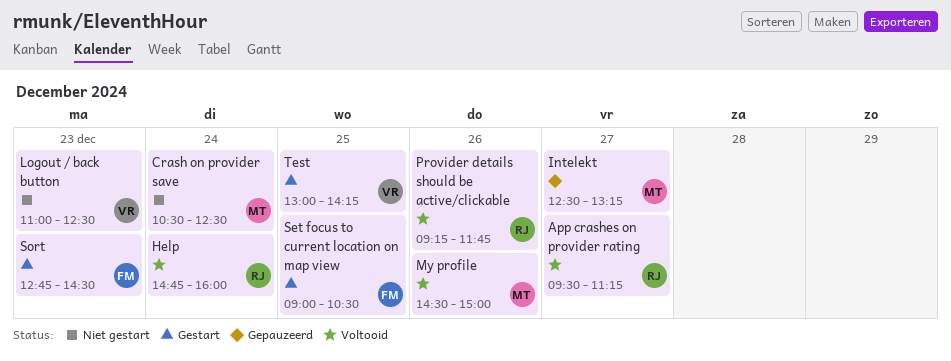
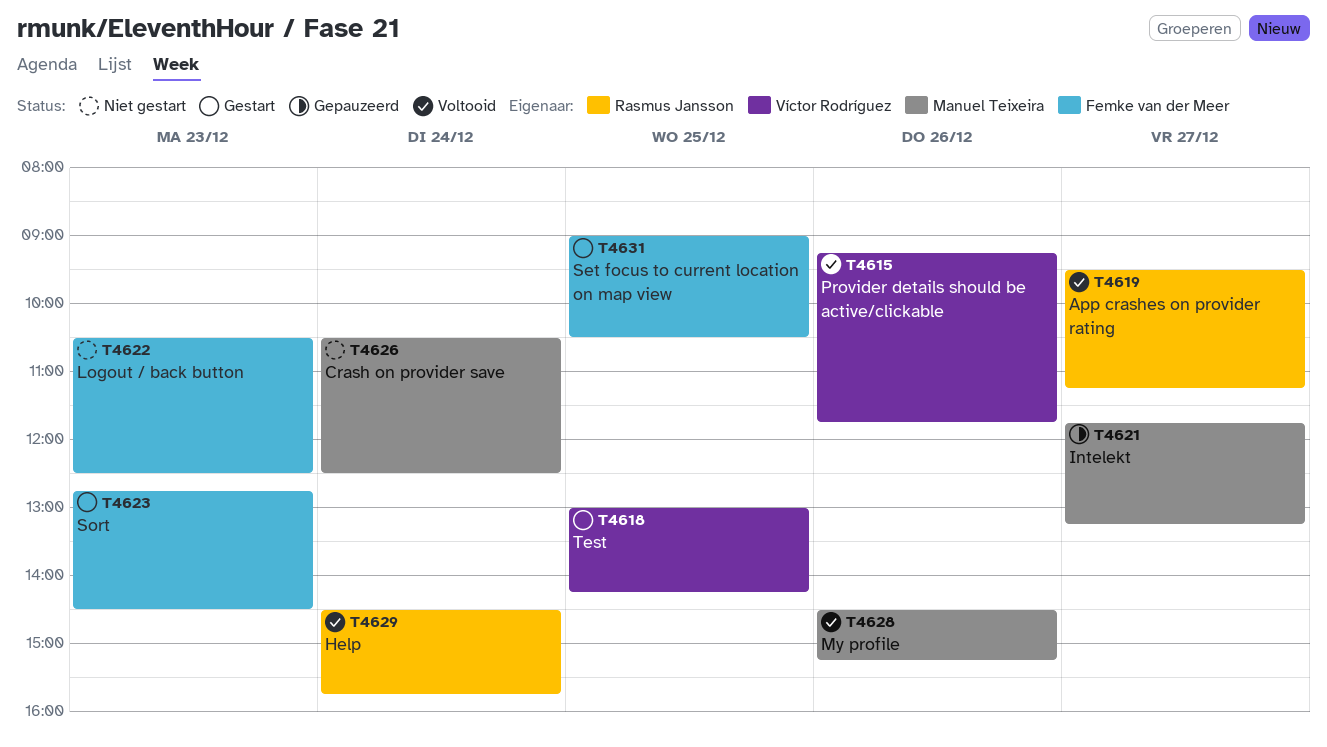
Help, begins: 14:45 -> 14:30
Help, ends: 16:00 -> 15:45
Intelekt, begins: 12:30 -> 11:45
Logout / back button, owner: Víctor Rodríguez -> Femke van der Meer
Logout / back button, begins: 11:00 -> 10:30
My profile, ends: 15:00 -> 15:15
Provider details should be active/clickable, owner: Rasmus Jansson -> Víctor Rodríguez

